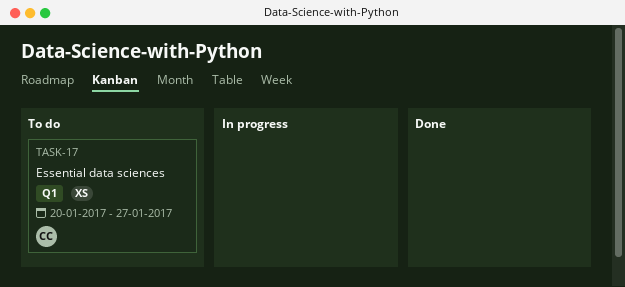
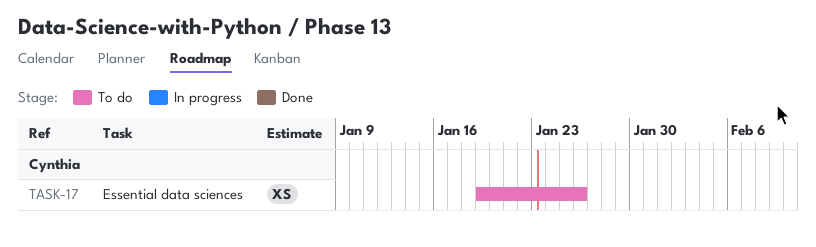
TASK-17, start: Jan 20 -> Jan 19
TASK-17, due: Jan 27 -> Jan 26

